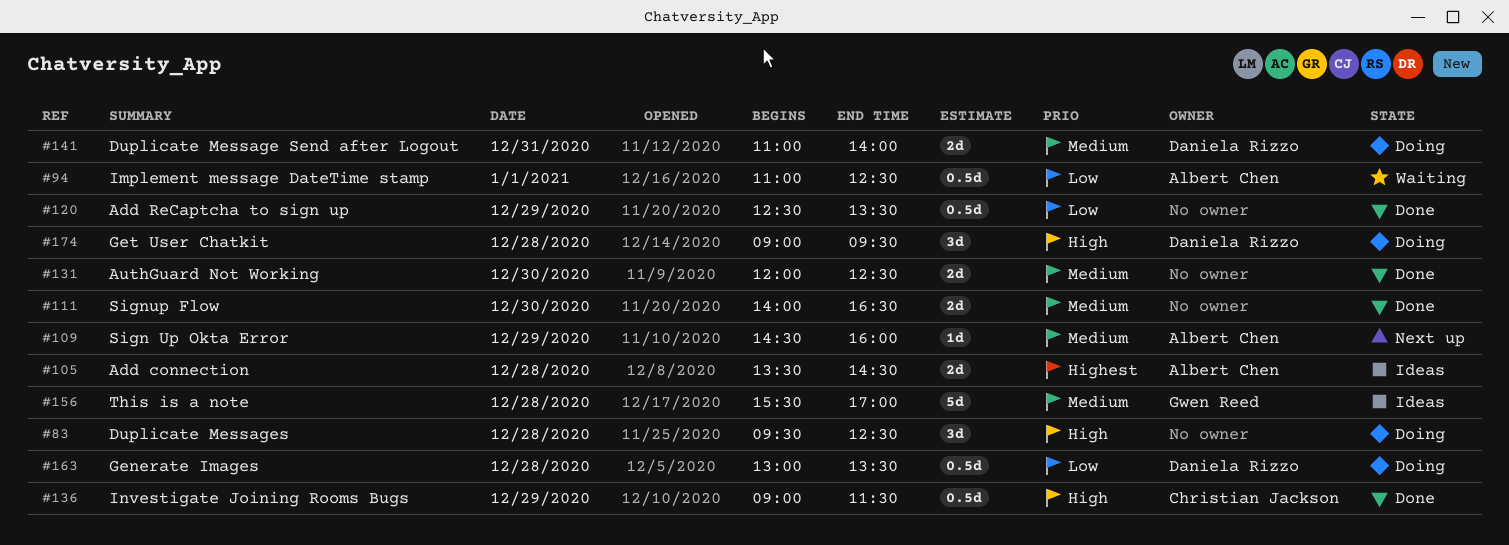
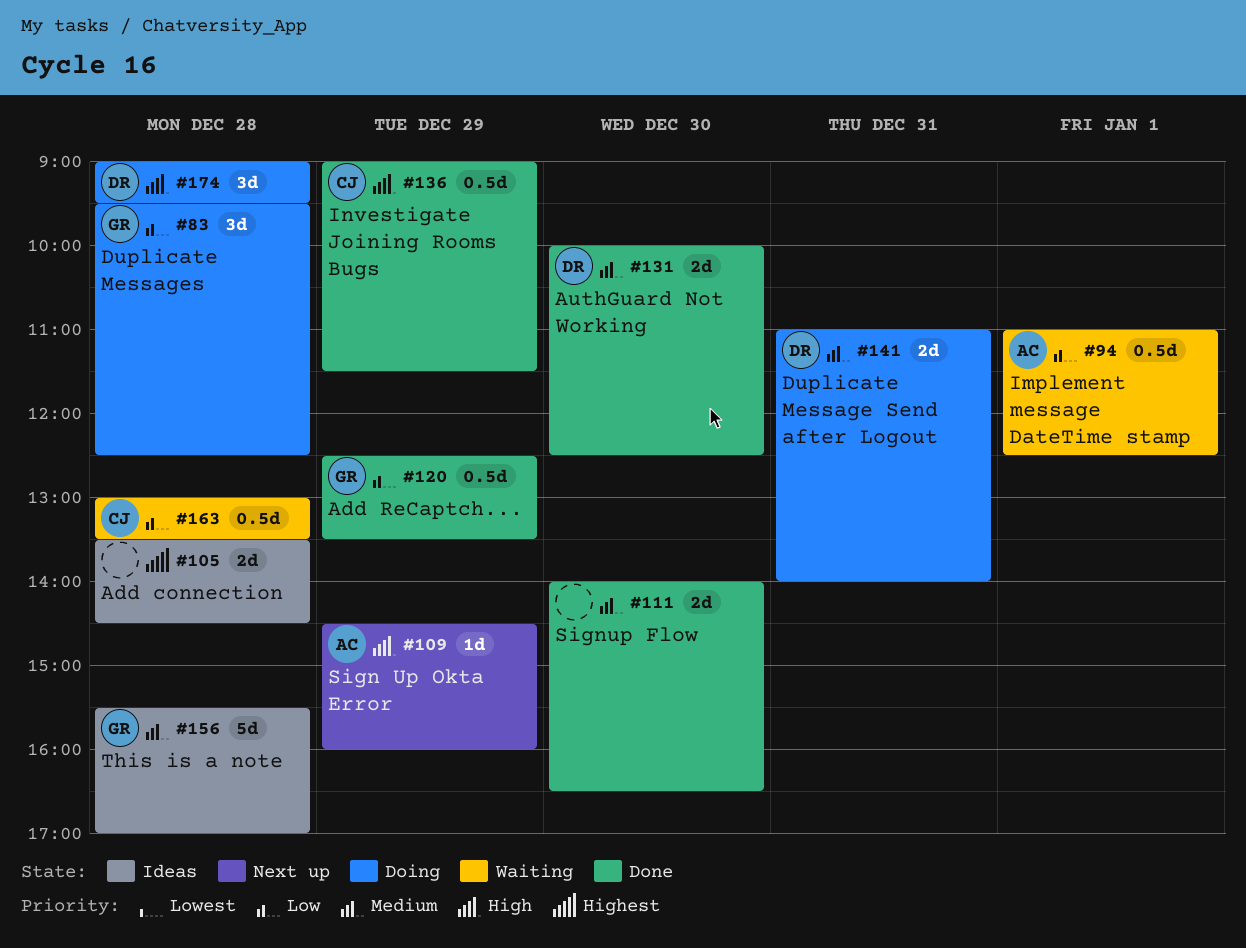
#83, owner: none -> Gwen Reed
#83, priority: High -> Low
#105, owner: Albert Chen -> none
#109, priority: Medium -> High
#120, owner: none -> Gwen Reed
#131, owner: none -> Daniela Rizzo
#131, begins: 12:00 -> 10:00
#163, status: Doing -> Waiting
#163, owner: Daniela Rizzo -> Christian Jackson

